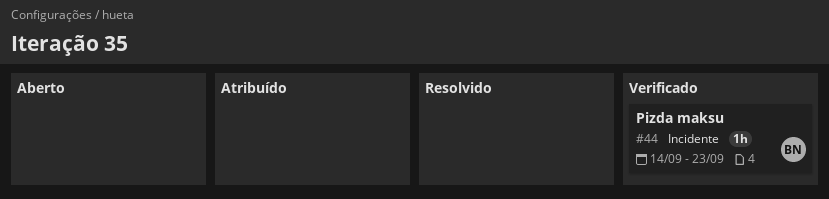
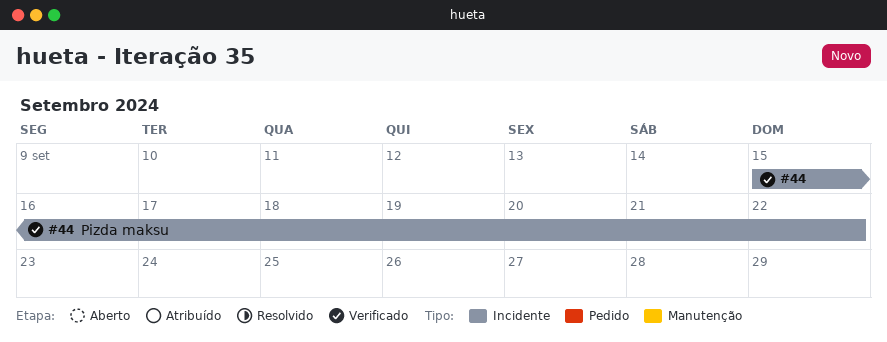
#44, start: Sep 14 -> Sep 15
#44, due: Sep 23 -> Sep 22

